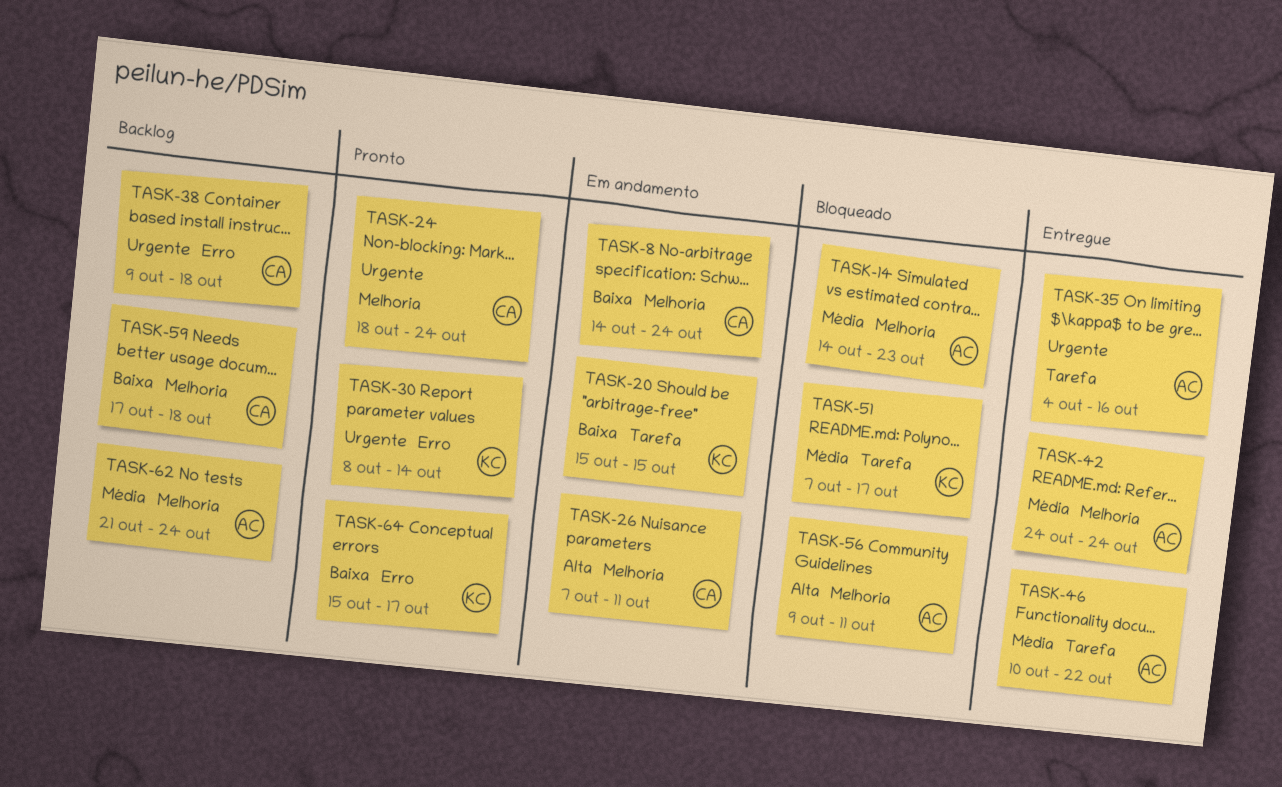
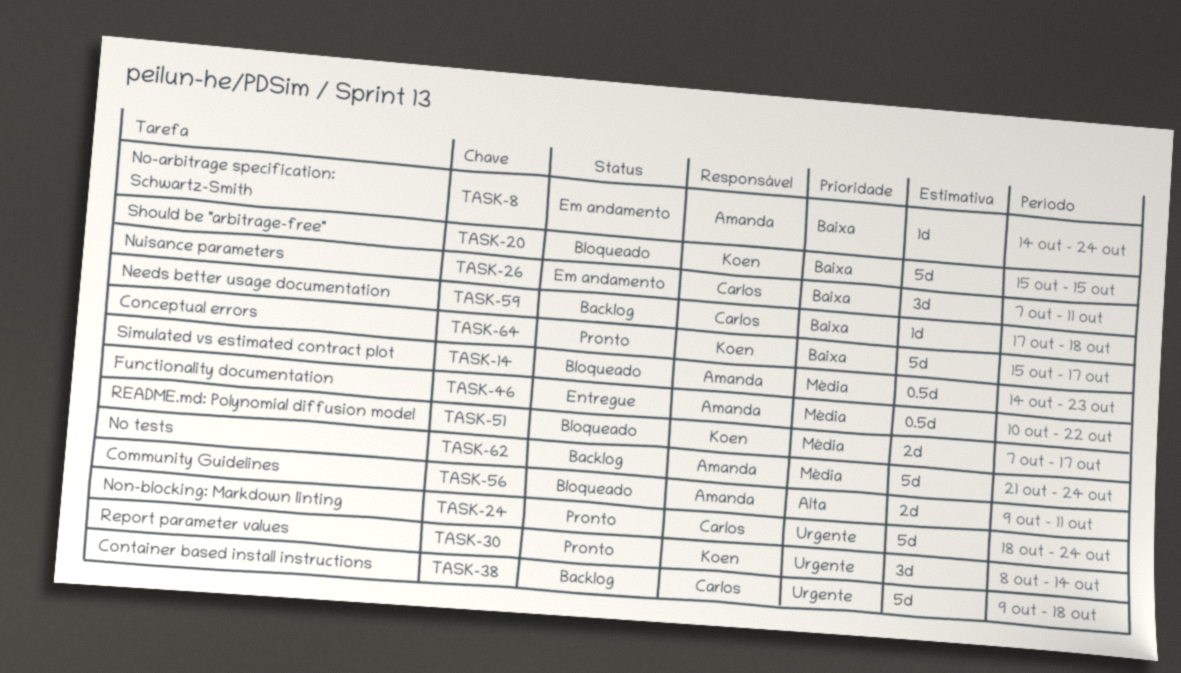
TASK-8, owner: Carlos -> Amanda
TASK-20, status: Em andamento -> Bloqueado
TASK-26, priority: Alta -> Baixa
TASK-35: present -> none
TASK-42: present -> none

